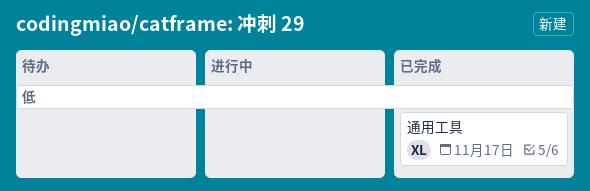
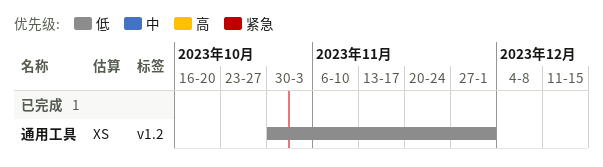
通用工具, estimate: XL -> XS
通用工具, due: Nov 17 -> Dec 1

